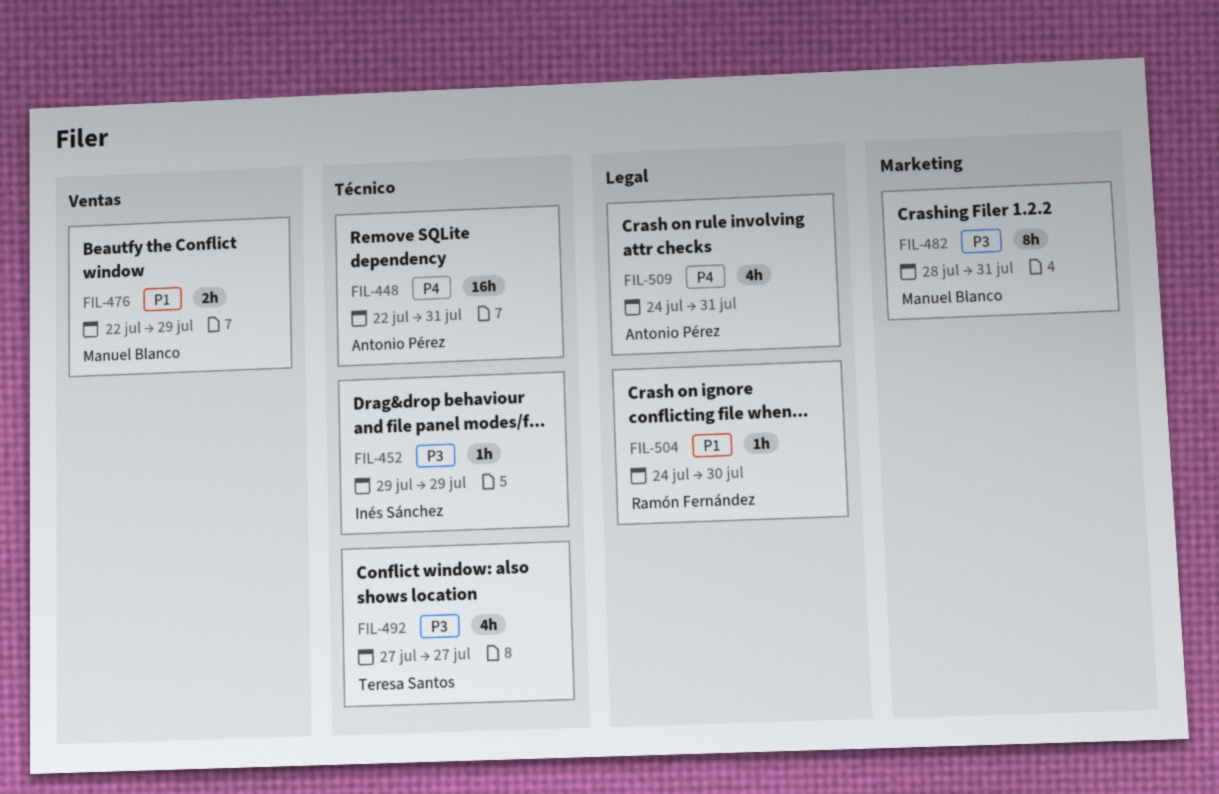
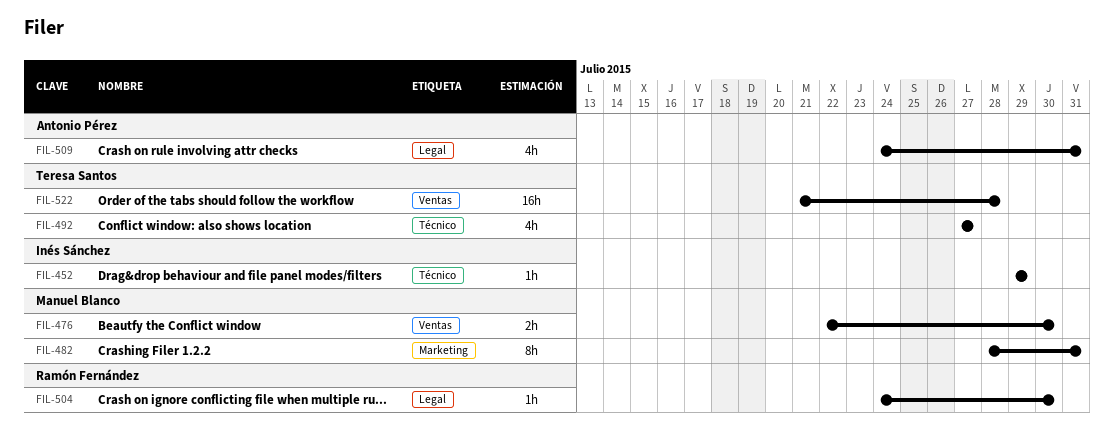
FIL-448: present -> none
FIL-476, due: Jul 29 -> Jul 30
FIL-522: none -> present

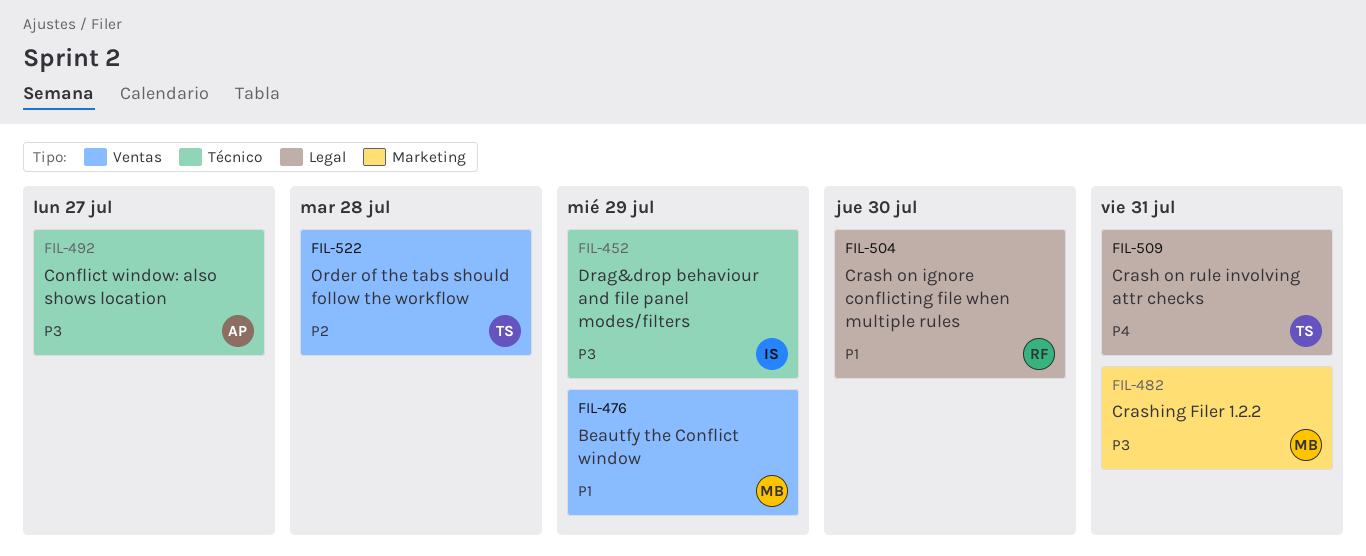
FIL-476, due: Jul 30 -> Jul 29
FIL-492, owner: Teresa Santos -> Antonio Pérez
FIL-509, owner: Antonio Pérez -> Teresa Santos

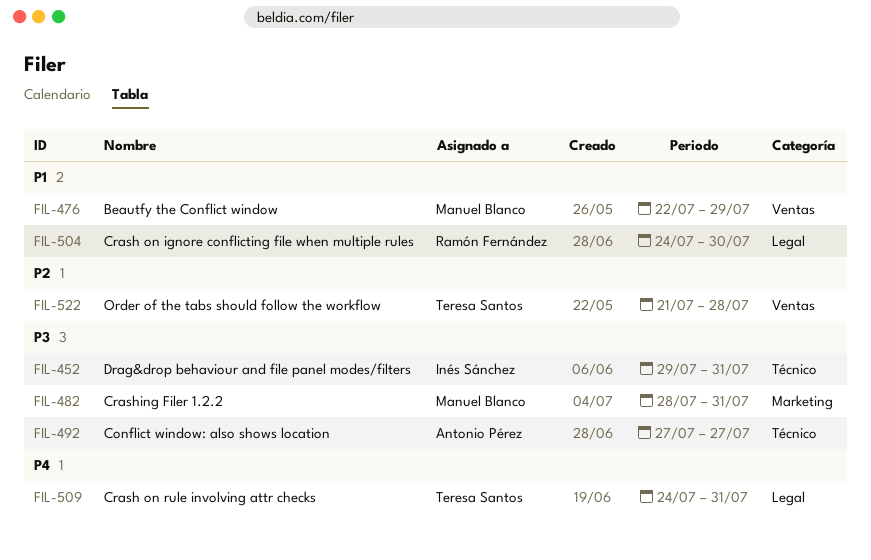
FIL-452, due: Jul 29 -> Jul 31

